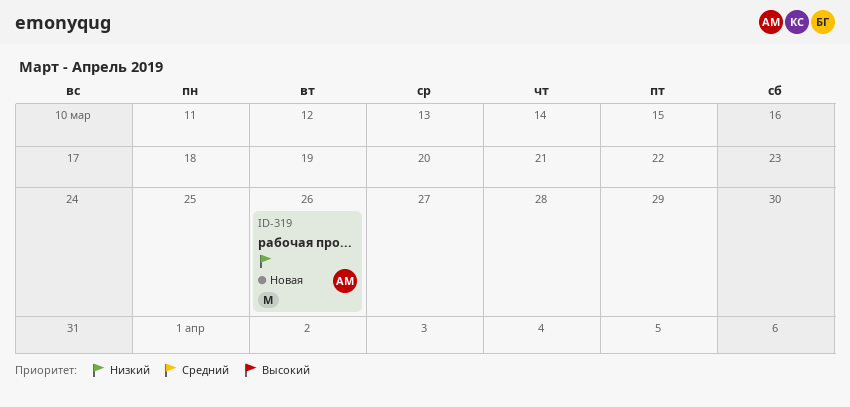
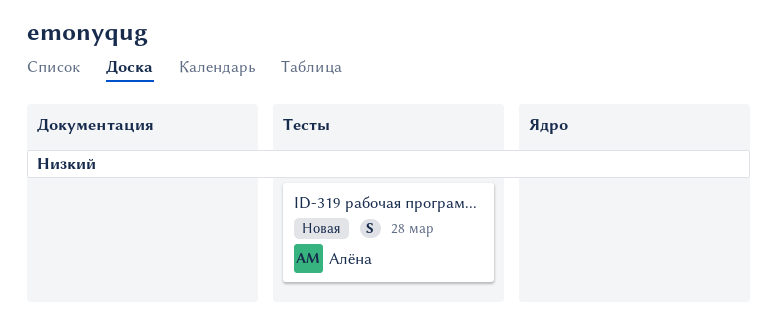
ID-319, estimate: M -> S
ID-319, due: Mar 26 -> Mar 28

